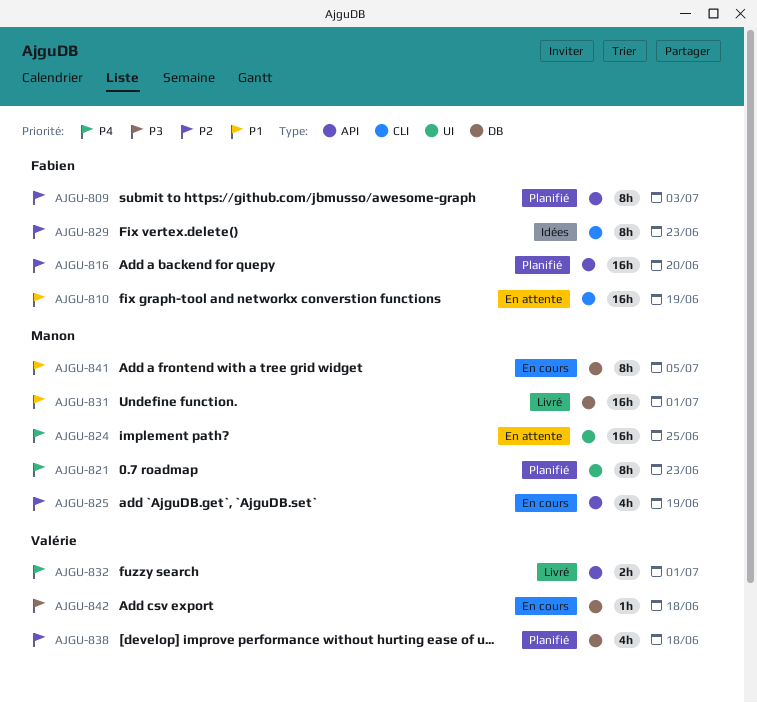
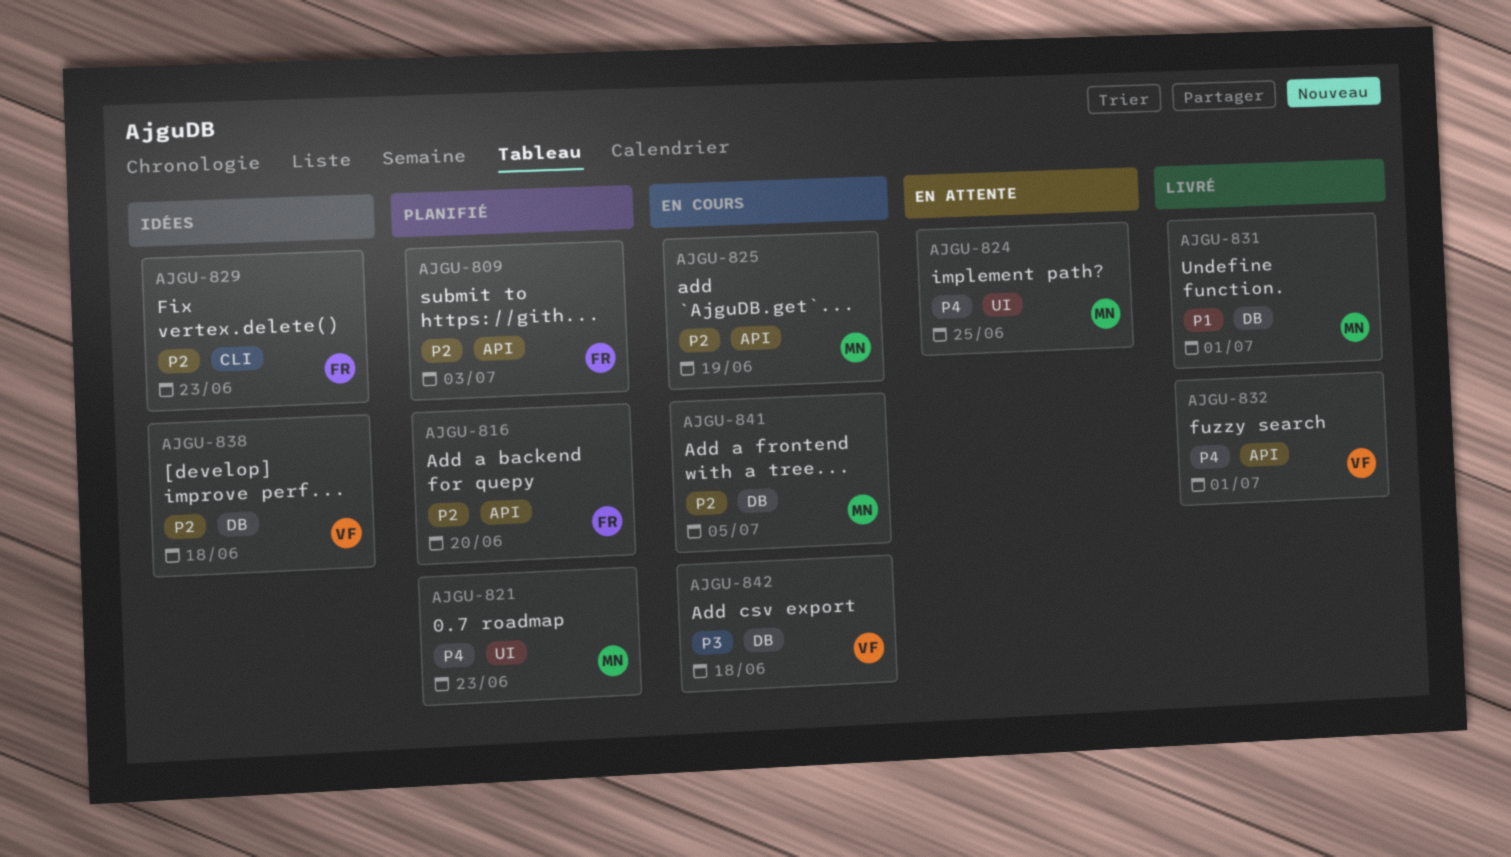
AJGU-810: present -> none
AJGU-838, status: Planifié -> Idées
AJGU-841, priority: P1 -> P2

